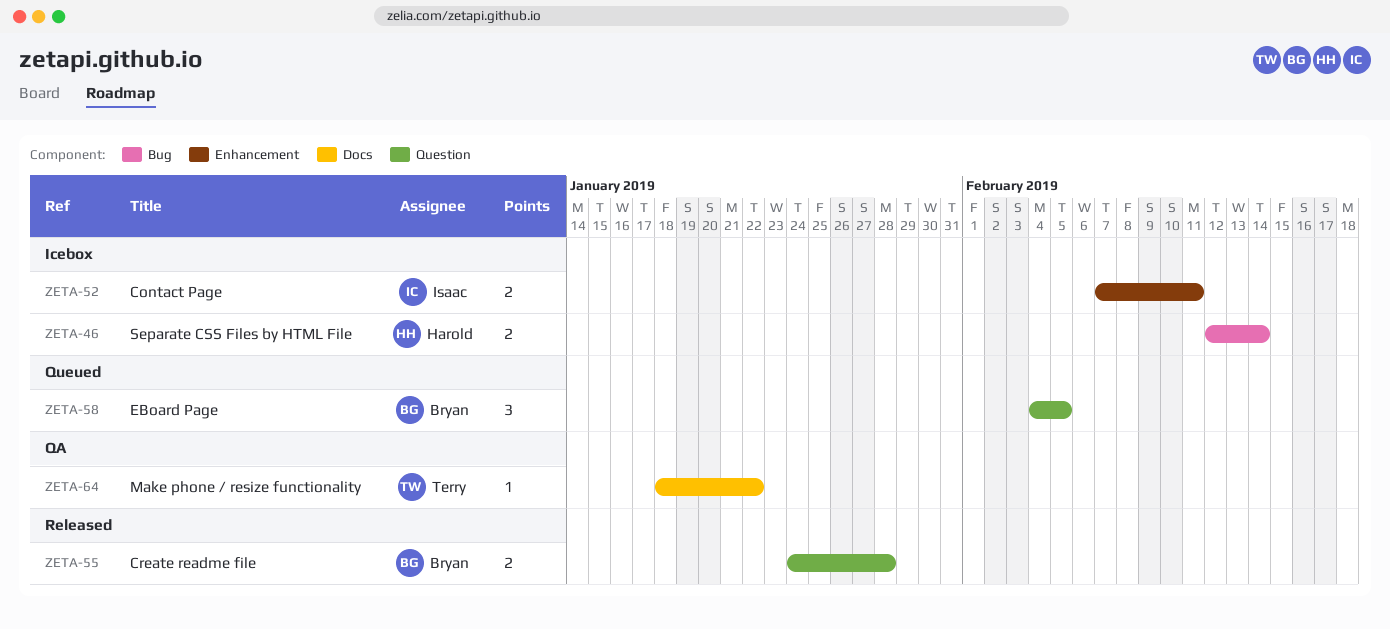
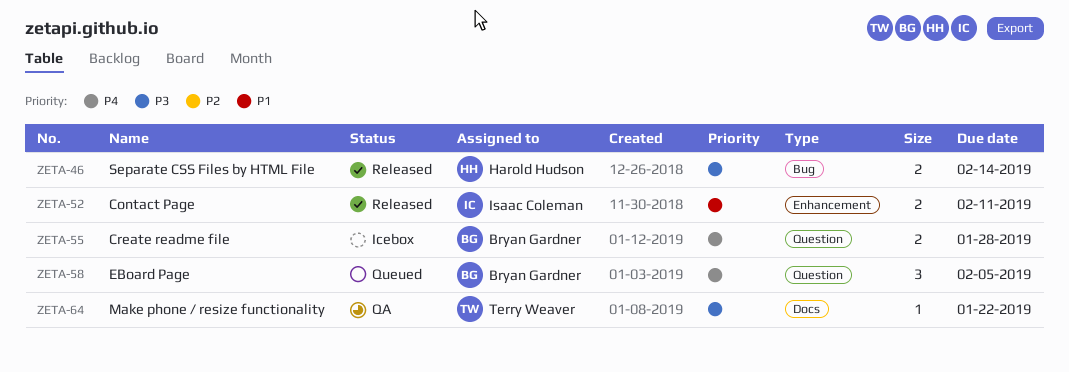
ZETA-46, status: Icebox -> Released
ZETA-52, status: Icebox -> Released
ZETA-55, status: Released -> Icebox

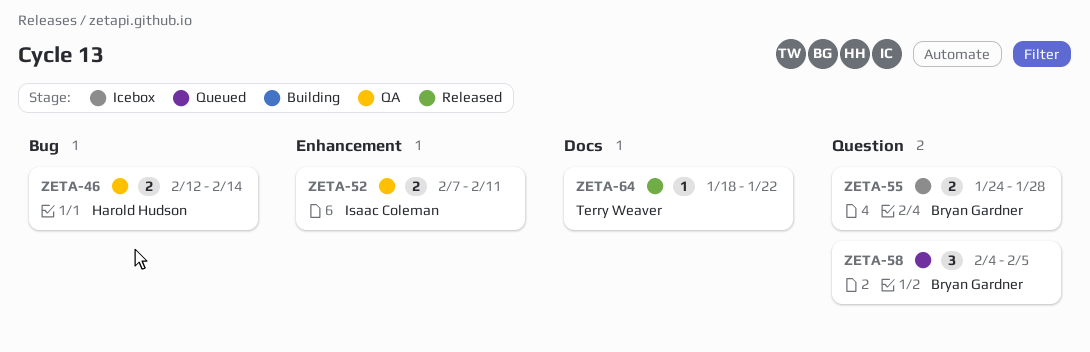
ZETA-46, status: Released -> QA
ZETA-52, status: Released -> QA
ZETA-64, status: QA -> Released

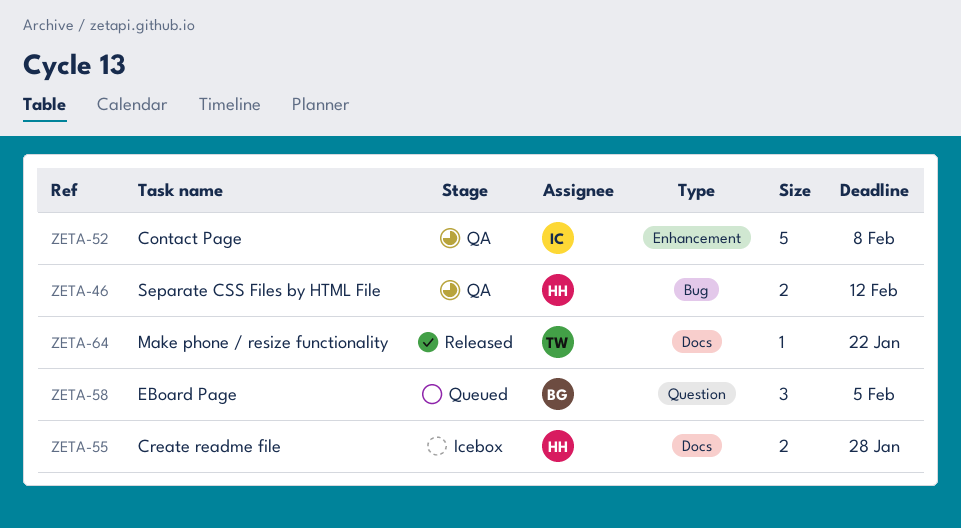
ZETA-46, due: Feb 14 -> Feb 12
ZETA-52, estimate: 2 -> 5
ZETA-52, due: Feb 11 -> Feb 8
ZETA-55, owner: Bryan Gardner -> Harold Hudson
ZETA-55, label: Question -> Docs

